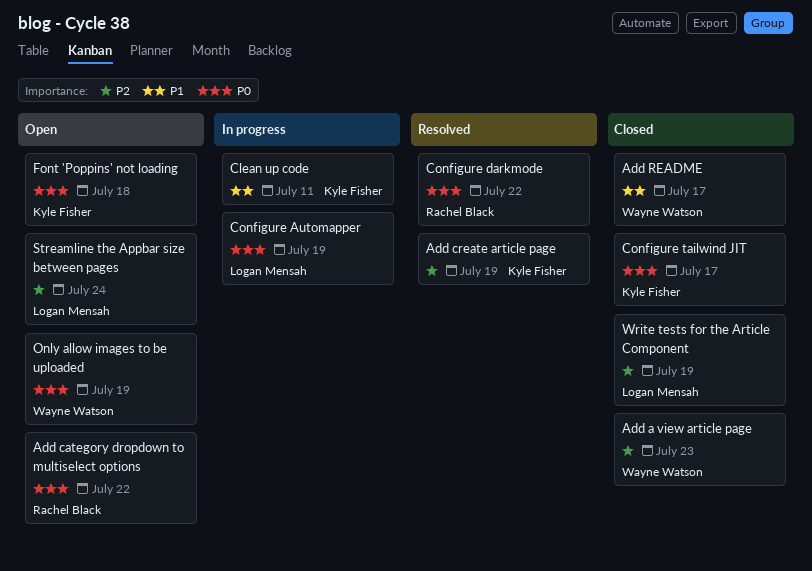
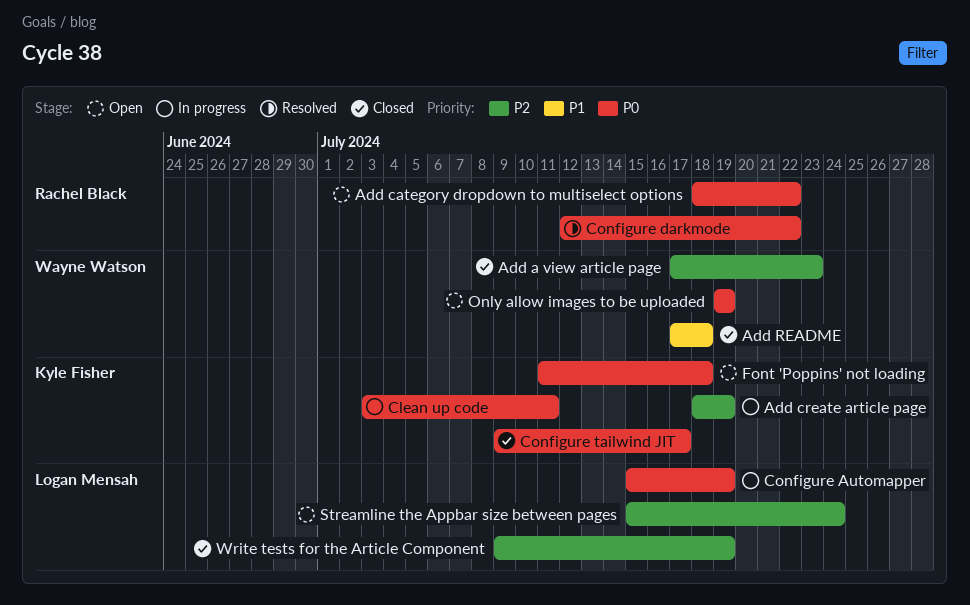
Add create article page, status: Resolved -> In progress
Add README, due: Jul 17 -> Jul 18
Clean up code, priority: P1 -> P0

